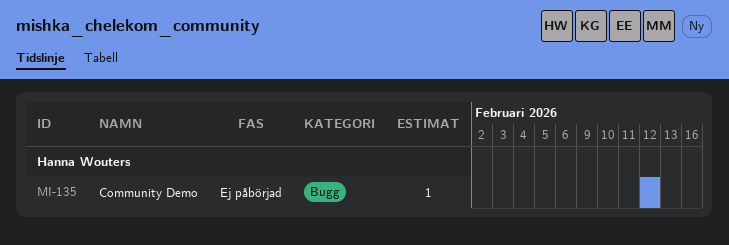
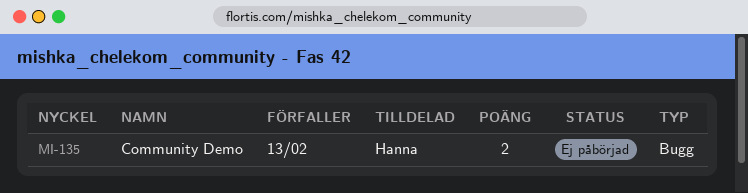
MI-135, estimate: 1 -> 2
MI-135, due: Feb 12 -> Feb 13

